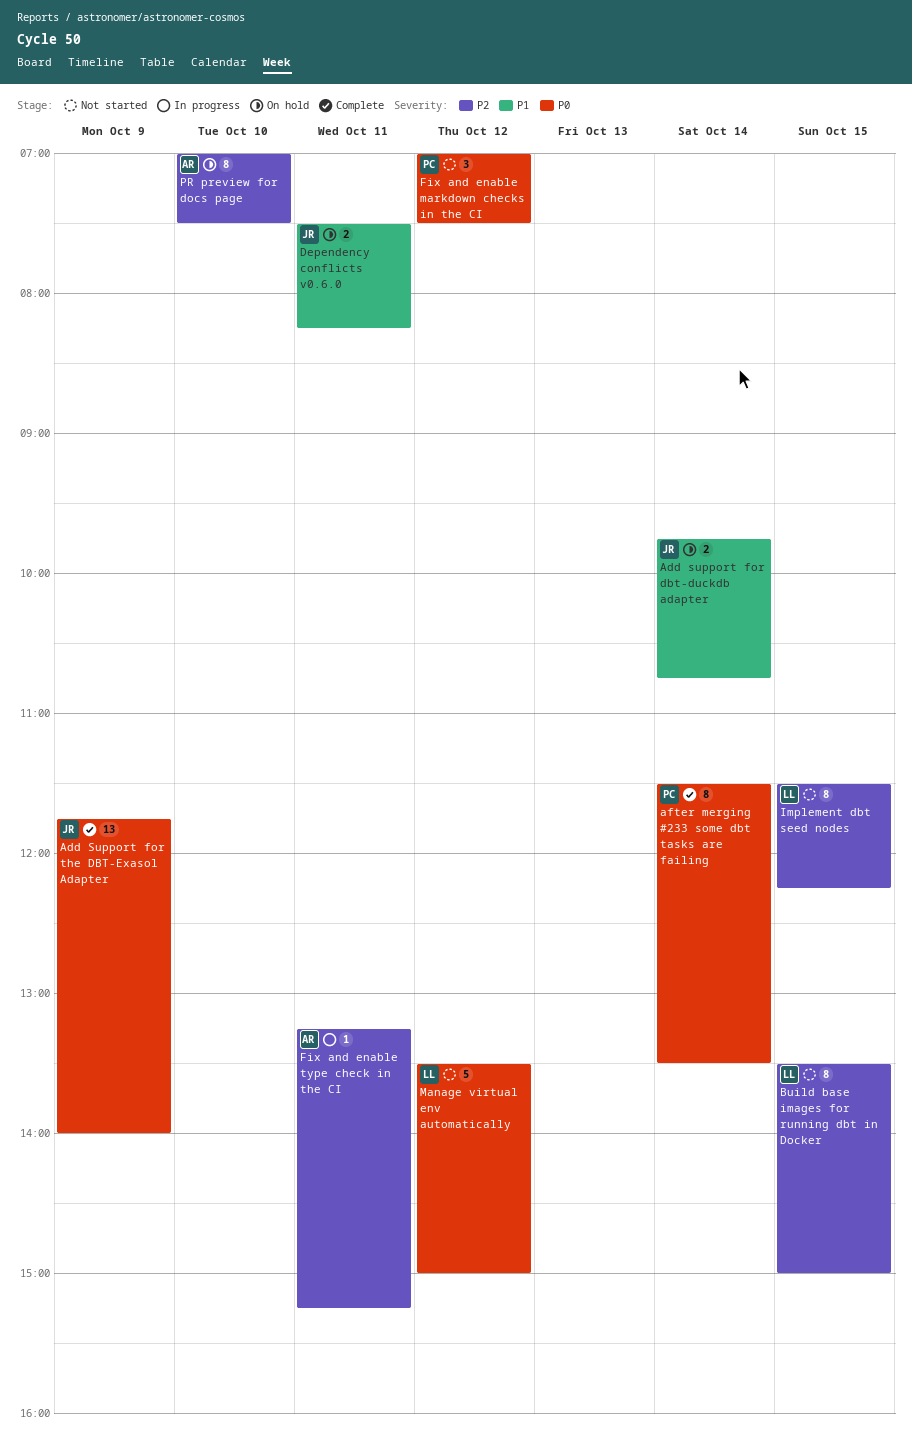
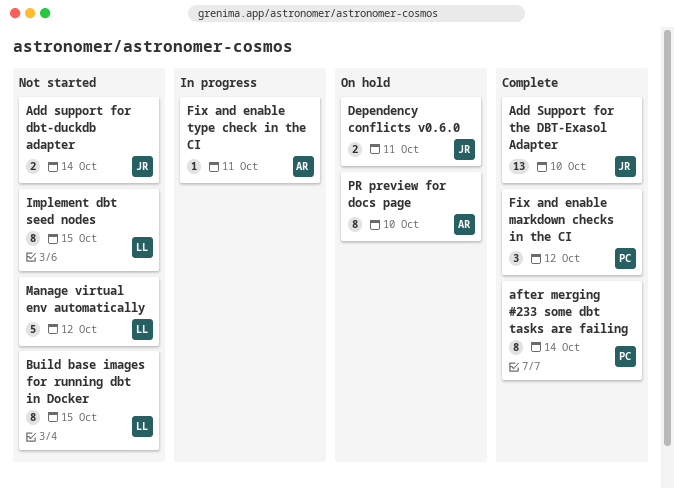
Add support for dbt-duckdb adapter, status: On hold -> Not started
Add Support for the DBT-Exasol Adapter, day: Oct 9 -> Oct 10
Fix and enable markdown checks in the CI, status: Not started -> Complete

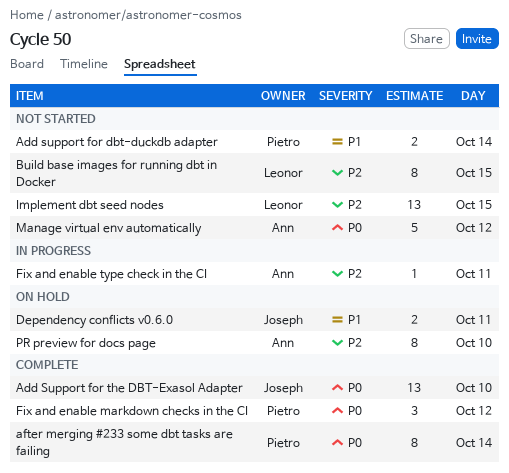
Add support for dbt-duckdb adapter, owner: Joseph -> Pietro
Implement dbt seed nodes, estimate: 8 -> 13
Manage virtual env automatically, owner: Leonor -> Ann

